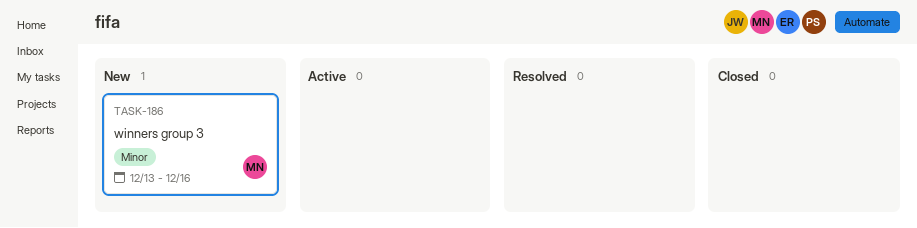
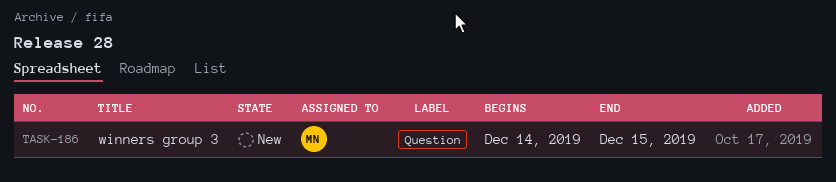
TASK-186, start: Dec 13 -> Dec 14
TASK-186, due: Dec 16 -> Dec 15

